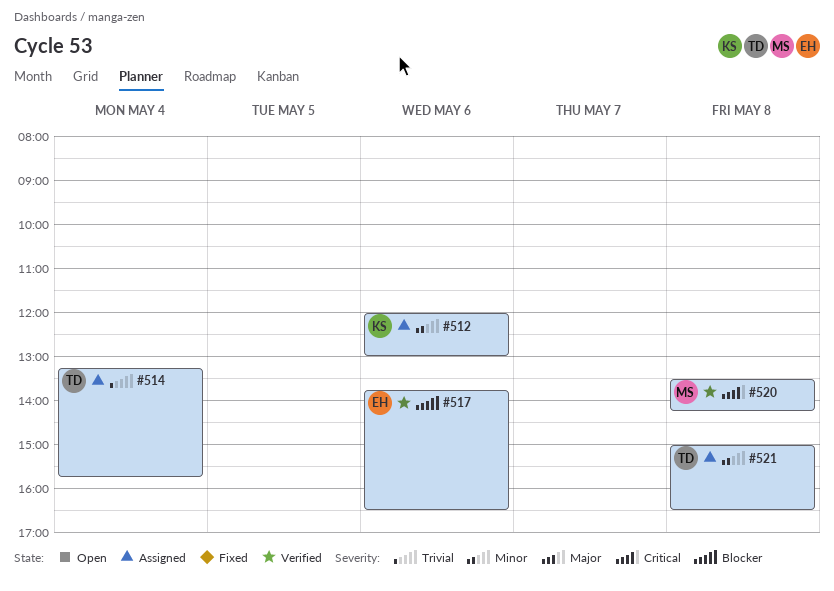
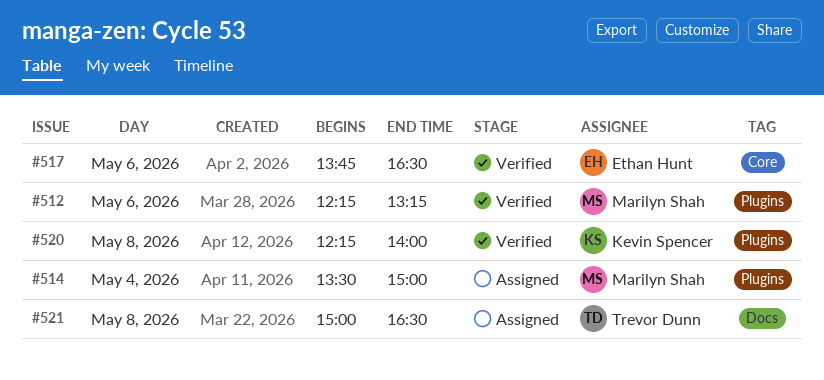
#512, status: Assigned -> Verified
#512, owner: Kevin Spencer -> Marilyn Shah
#512, begins: 12:00 -> 12:15
#512, ends: 13:00 -> 13:15
#514, owner: Trevor Dunn -> Marilyn Shah
#514, begins: 13:15 -> 13:30
#514, ends: 15:45 -> 15:00
#520, owner: Marilyn Shah -> Kevin Spencer
#520, begins: 13:30 -> 12:15
#520, ends: 14:15 -> 14:00

